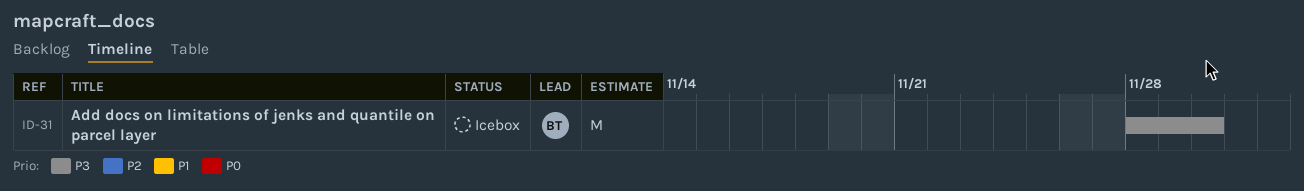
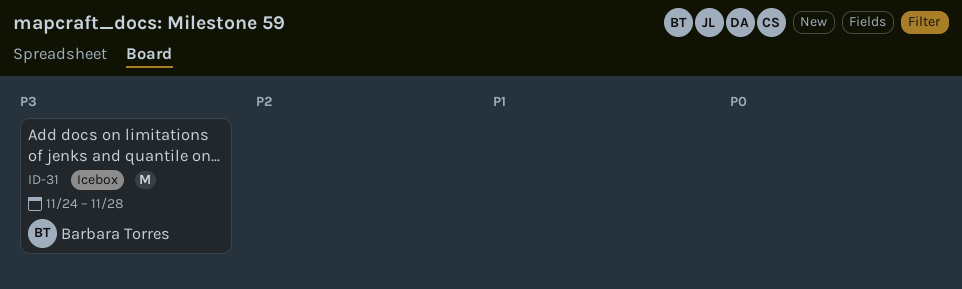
ID-31, start: Nov 28 -> Nov 24
ID-31, due: Nov 30 -> Nov 28

